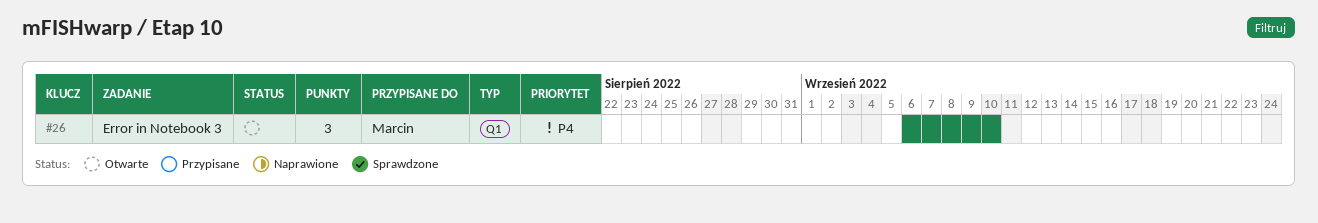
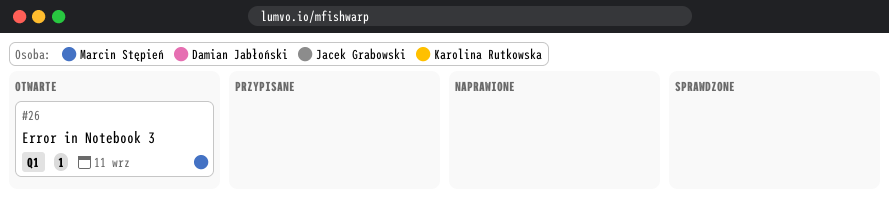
#26, estimate: 3 -> 1
#26, due: Sep 10 -> Sep 11

